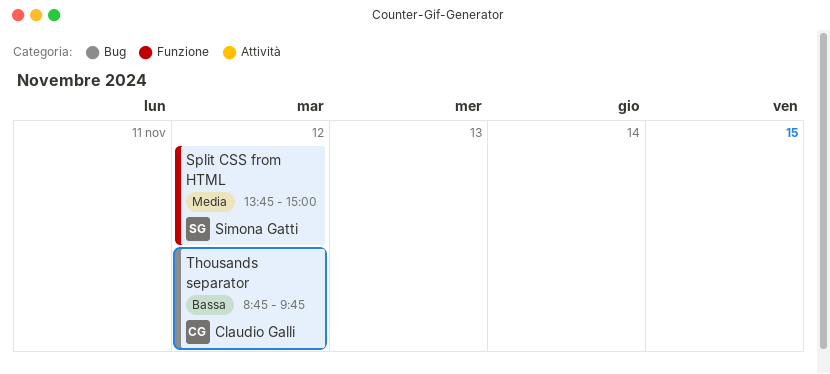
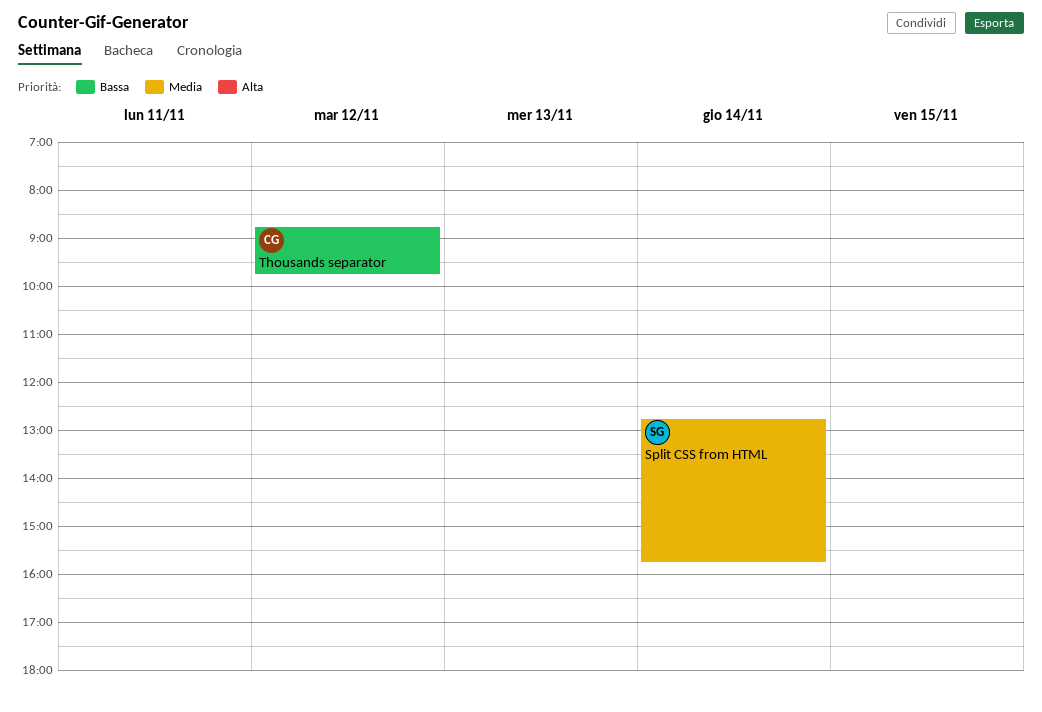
Split CSS from HTML, day: Nov 12 -> Nov 14
Split CSS from HTML, begins: 13:45 -> 12:45
Split CSS from HTML, ends: 15:00 -> 15:45

